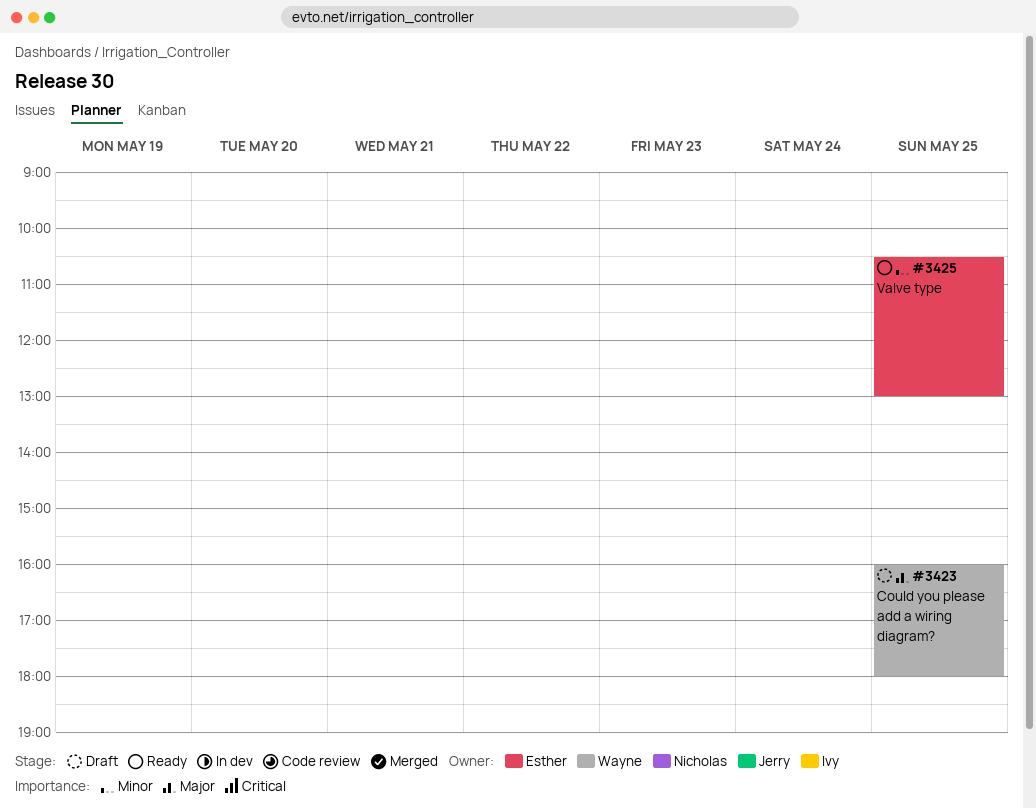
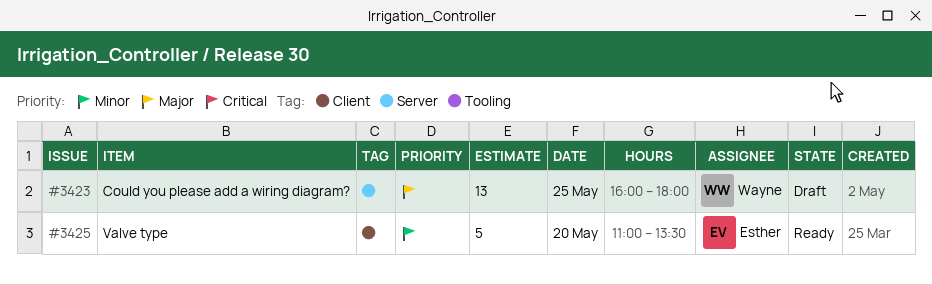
#3425, day: May 25 -> May 20
#3425, begins: 10:30 -> 11:00
#3425, ends: 13:00 -> 13:30

